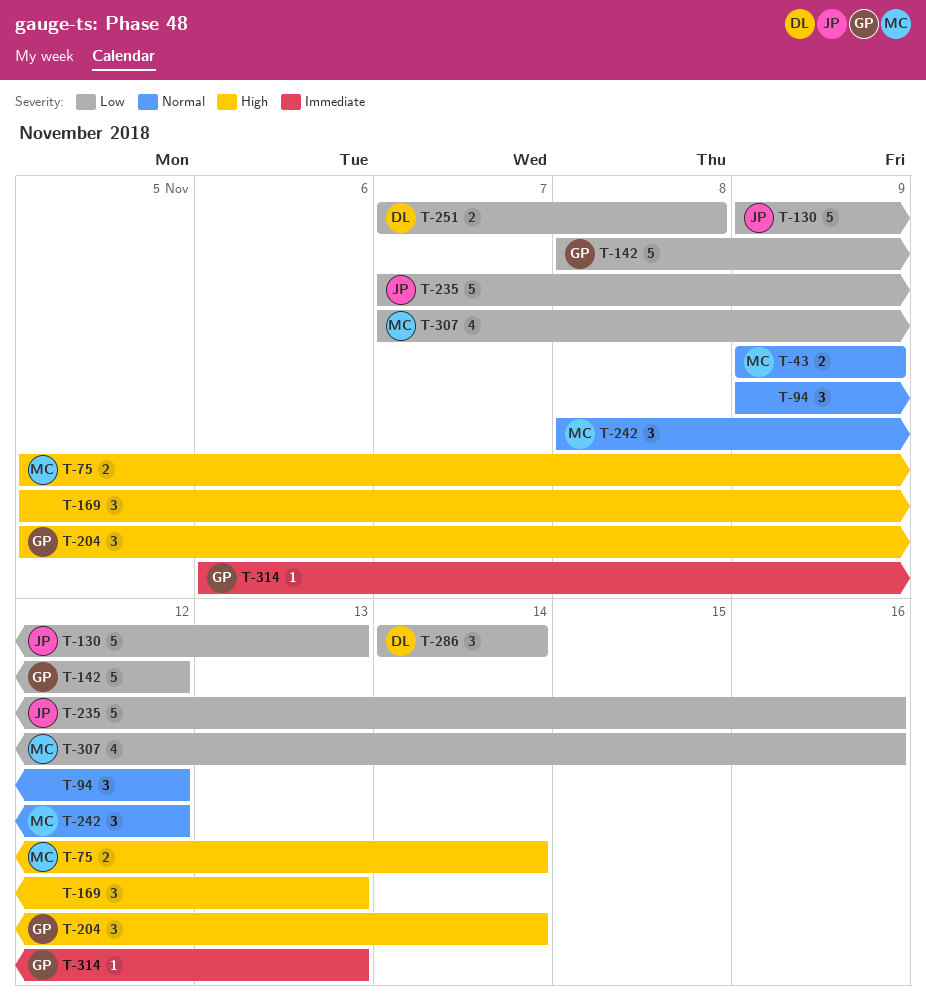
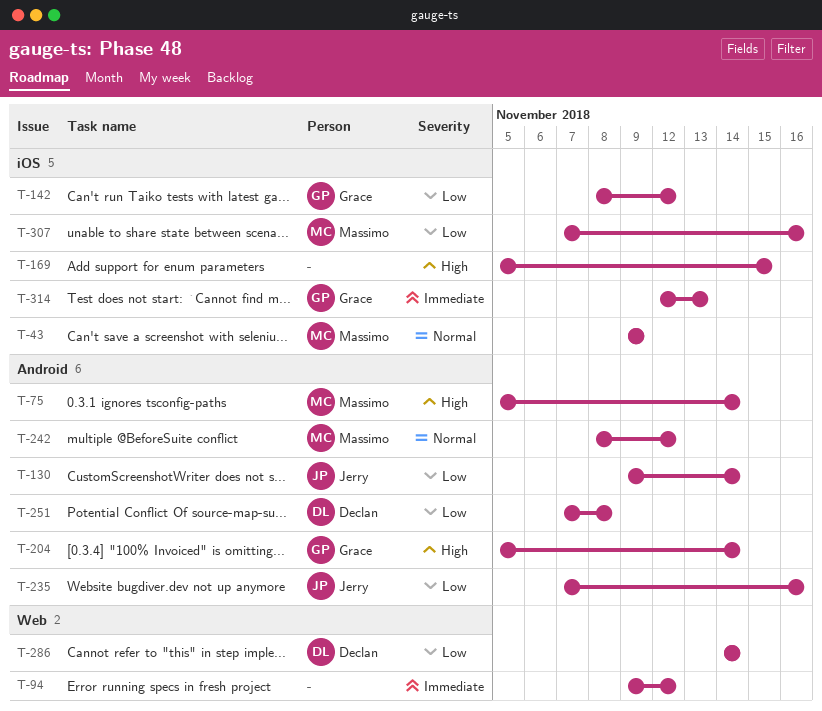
T-94, priority: Normal -> Immediate
T-130, due: Nov 13 -> Nov 14
T-169, due: Nov 13 -> Nov 15
T-314, start: Nov 6 -> Nov 12

